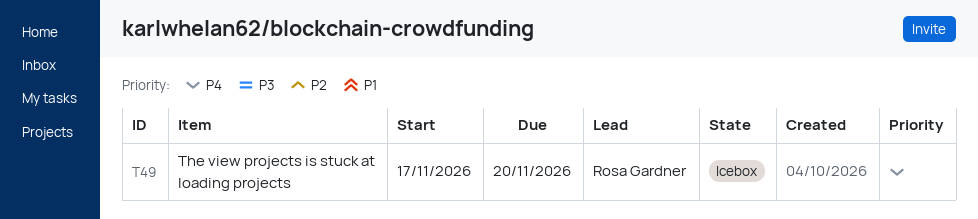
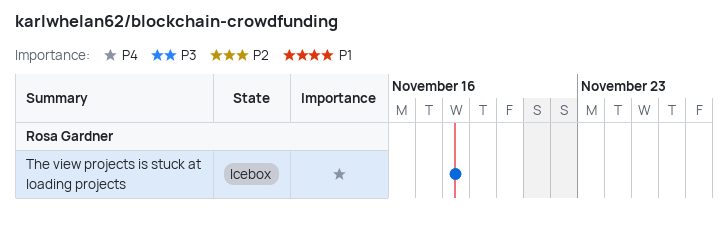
The view projects is stuck at loading projects, start: Nov 17 -> Nov 18
The view projects is stuck at loading projects, due: Nov 20 -> Nov 18

